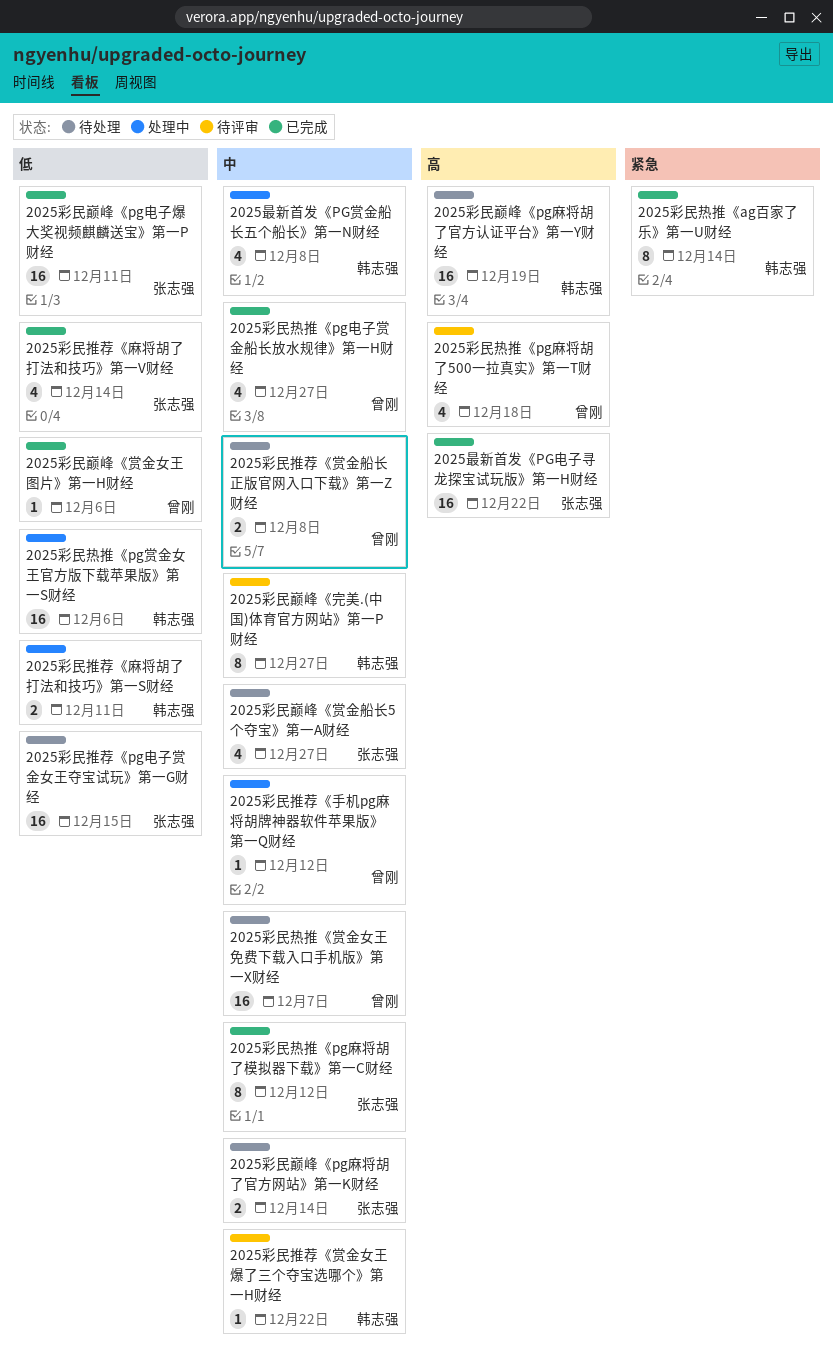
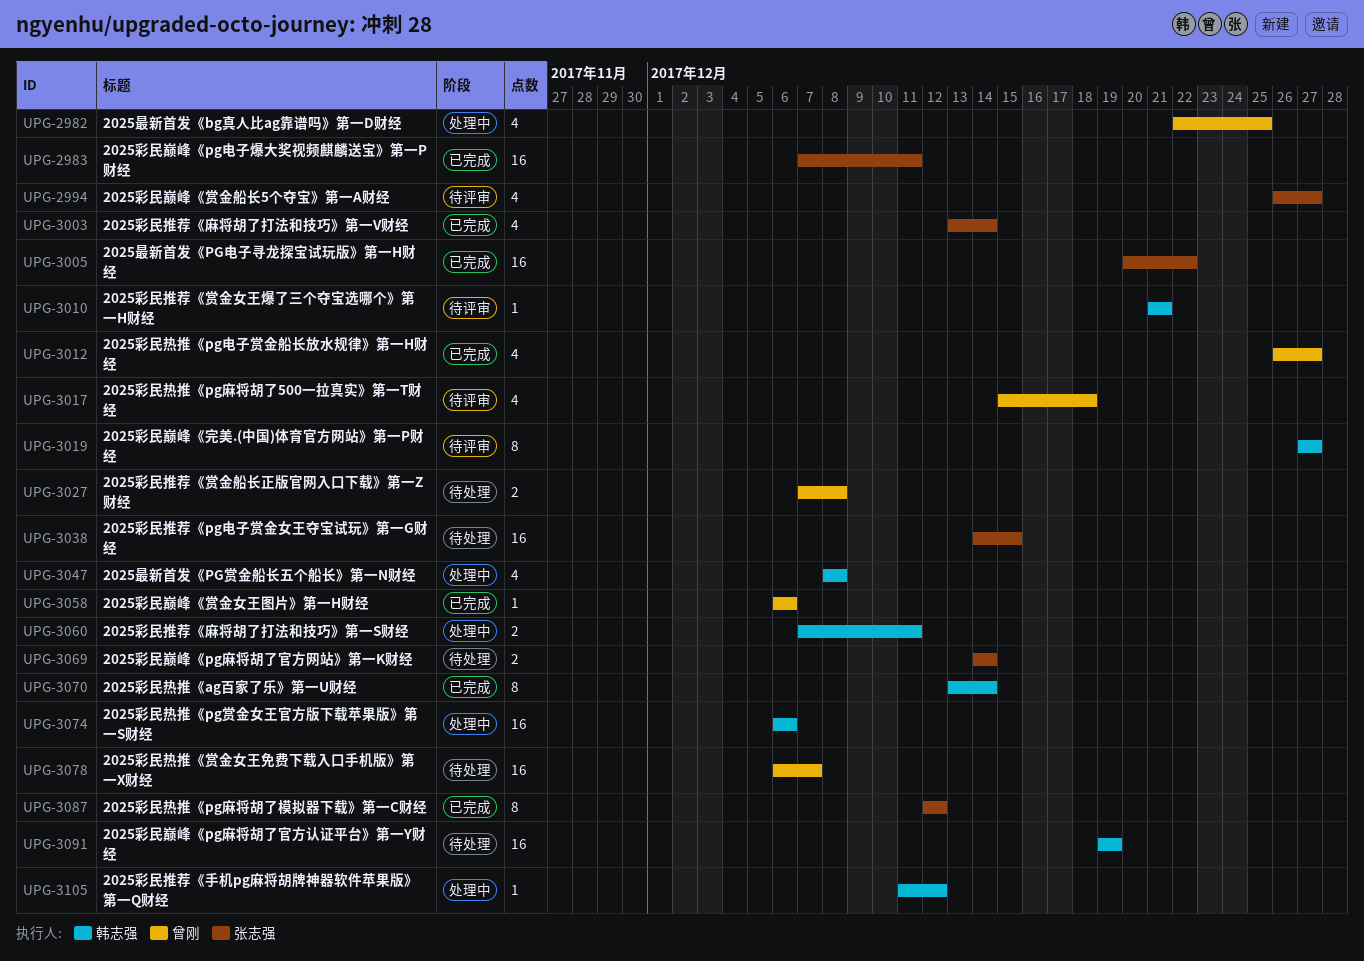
2025彩民巅峰《赏金船长5个夺宝》第一A财经, status: 待处理 -> 待评审
2025彩民推荐《手机pg麻将胡牌神器软件苹果版》第一Q财经, owner: 曾刚 -> 韩志强
2025彩民推荐《赏金女王爆了三个夺宝选哪个》第一H财经, due: Dec 22 -> Dec 21
2025最新首发《bg真人比ag靠谱吗》第一D财经: none -> present

